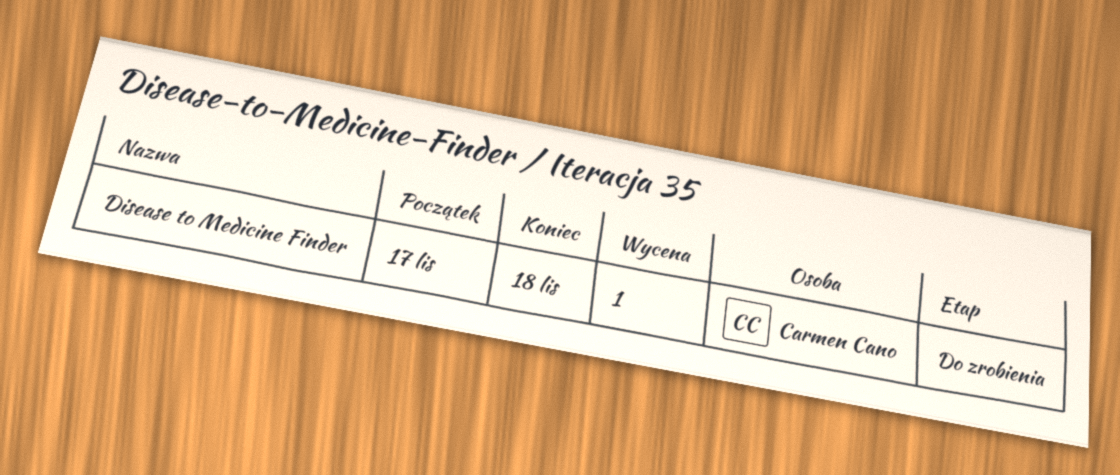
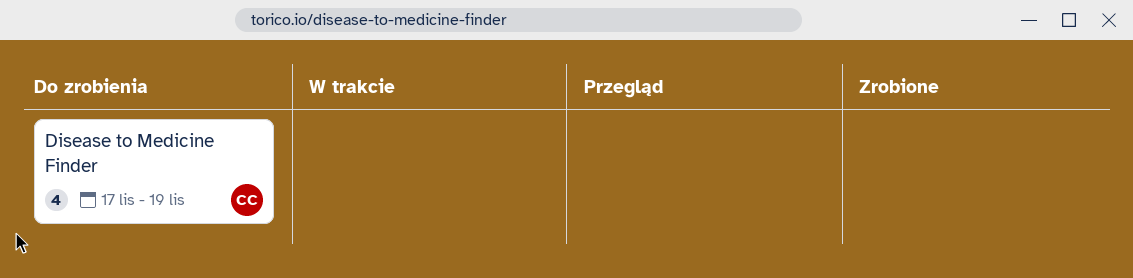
Disease to Medicine Finder, estimate: 1 -> 4
Disease to Medicine Finder, due: Nov 18 -> Nov 19

